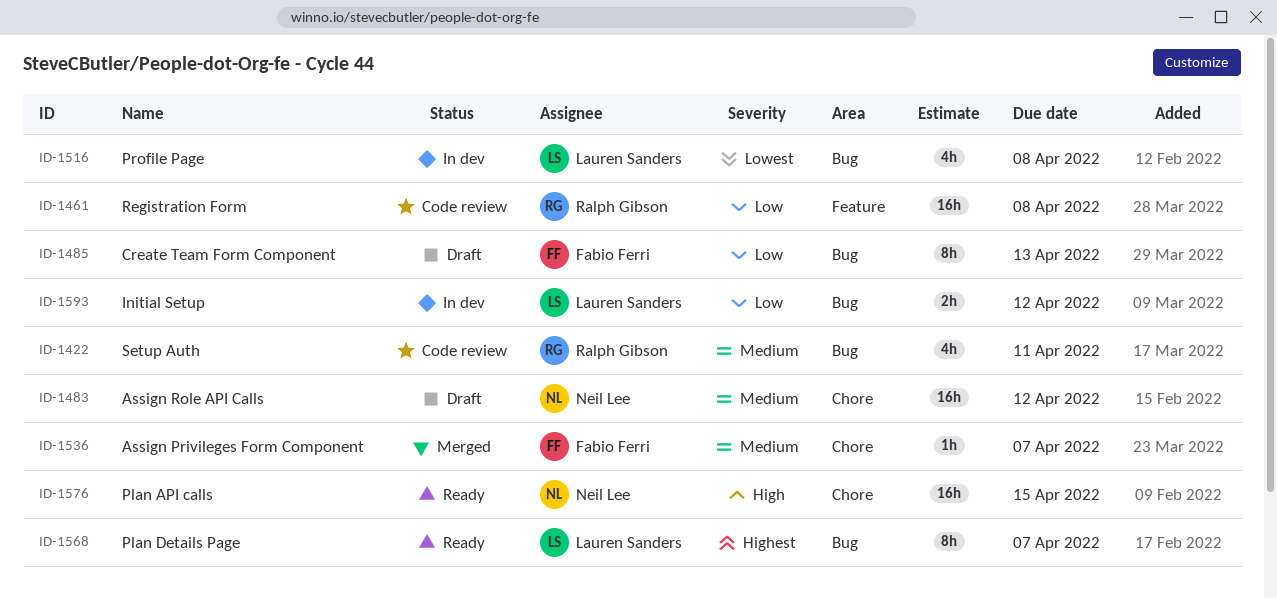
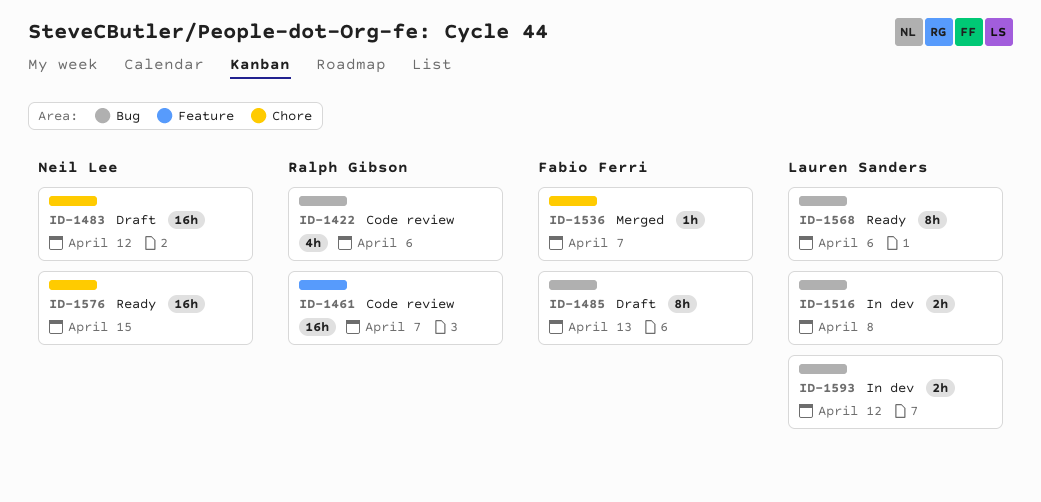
ID-1422, due: Apr 11 -> Apr 6
ID-1461, due: Apr 8 -> Apr 7
ID-1516, estimate: 4h -> 2h
ID-1568, due: Apr 7 -> Apr 6

